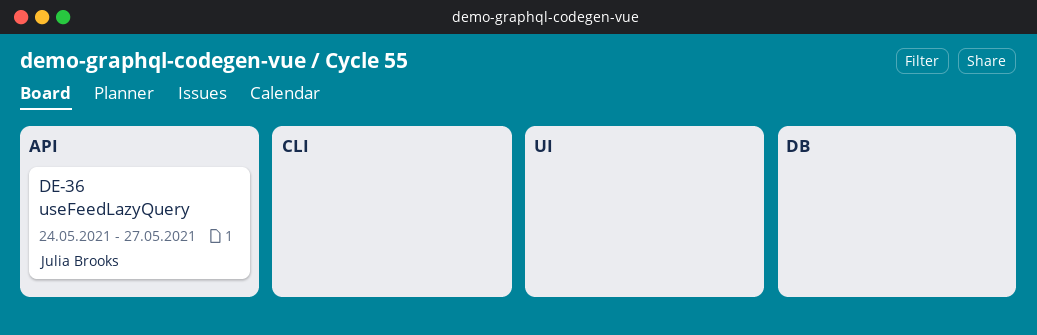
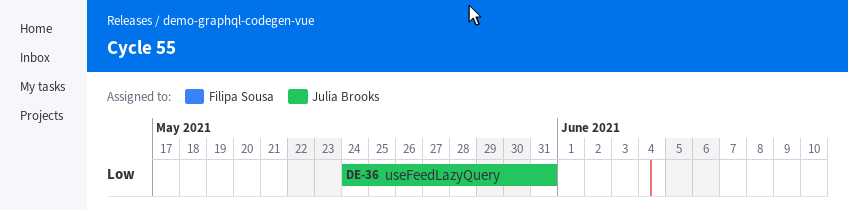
DE-36, due: May 27 -> May 31

